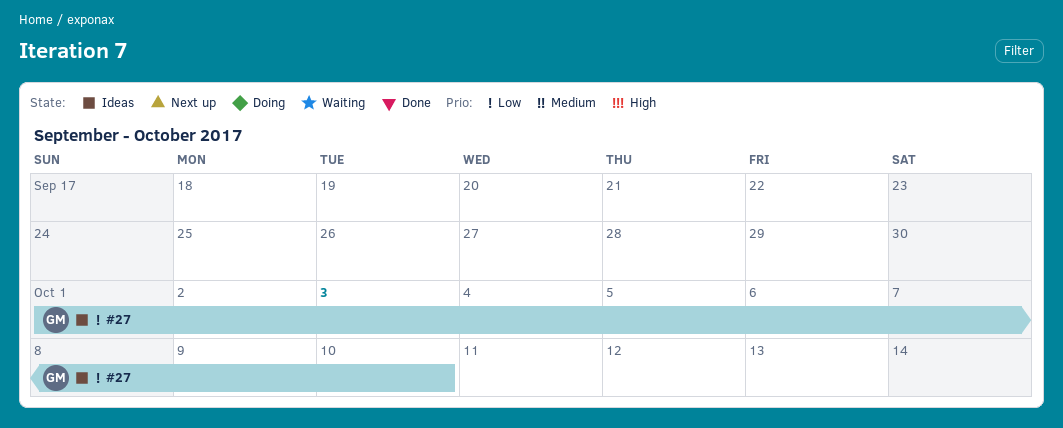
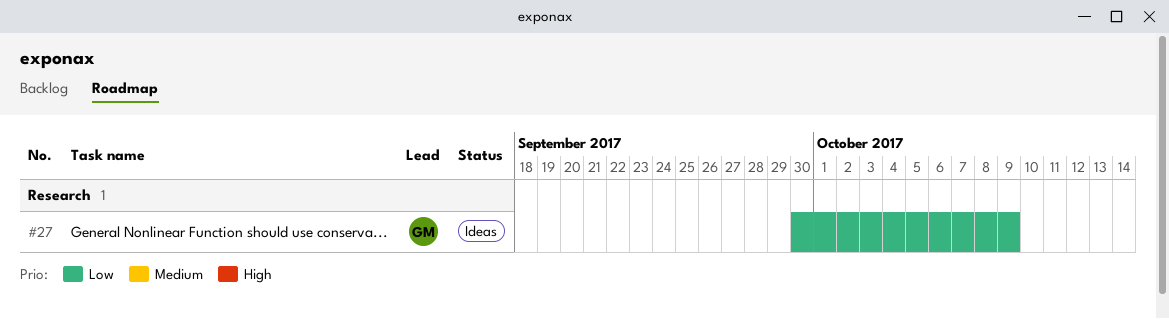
#27, start: Oct 1 -> Sep 30
#27, due: Oct 10 -> Oct 9

